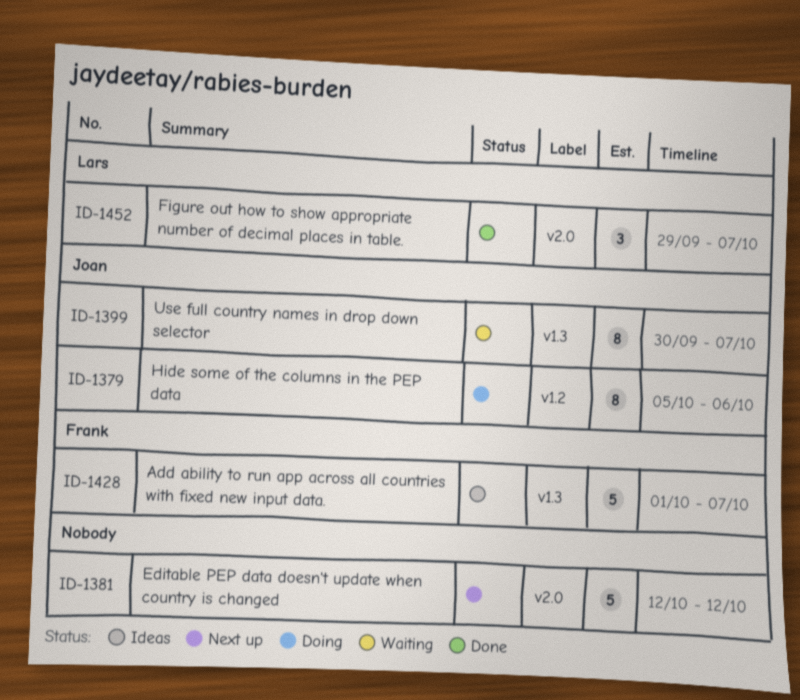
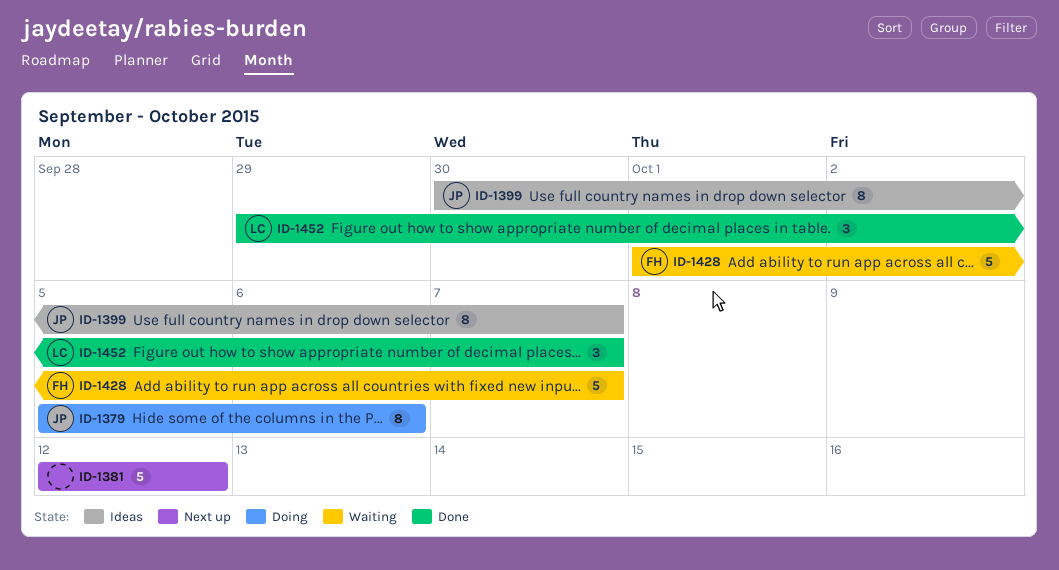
ID-1399, status: Waiting -> Ideas
ID-1428, status: Ideas -> Waiting

